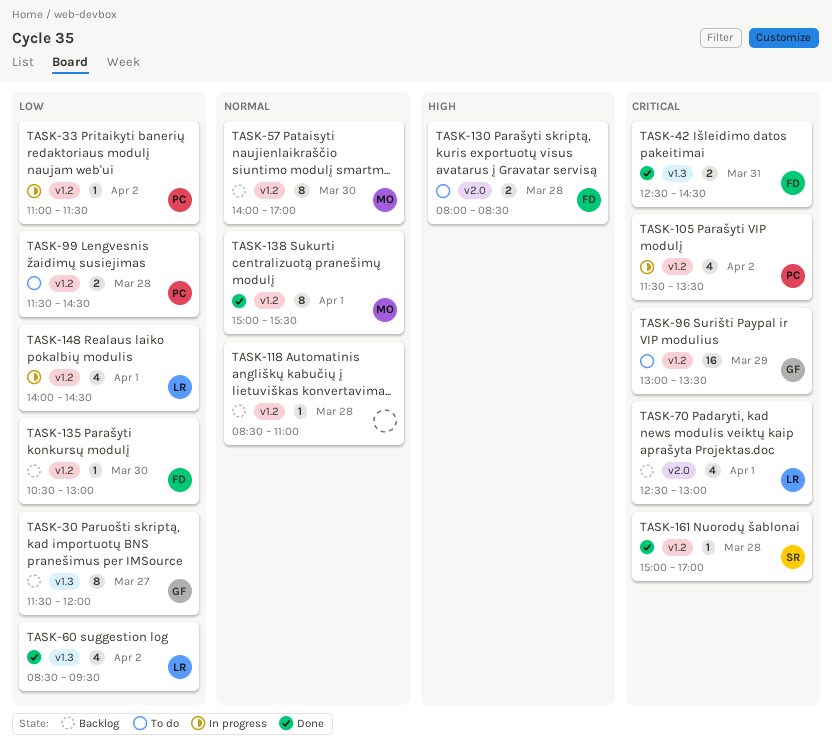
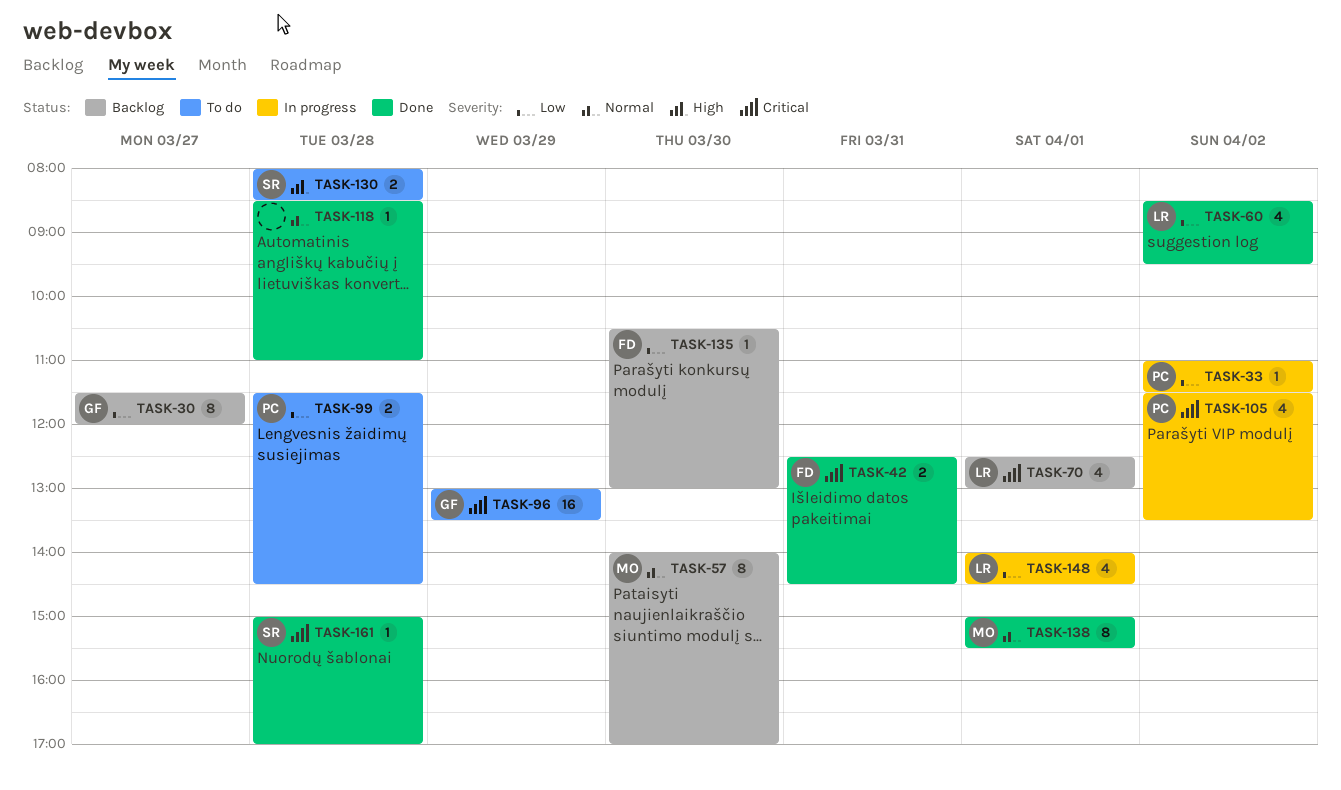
TASK-118, status: Backlog -> Done
TASK-130, owner: FD -> SR

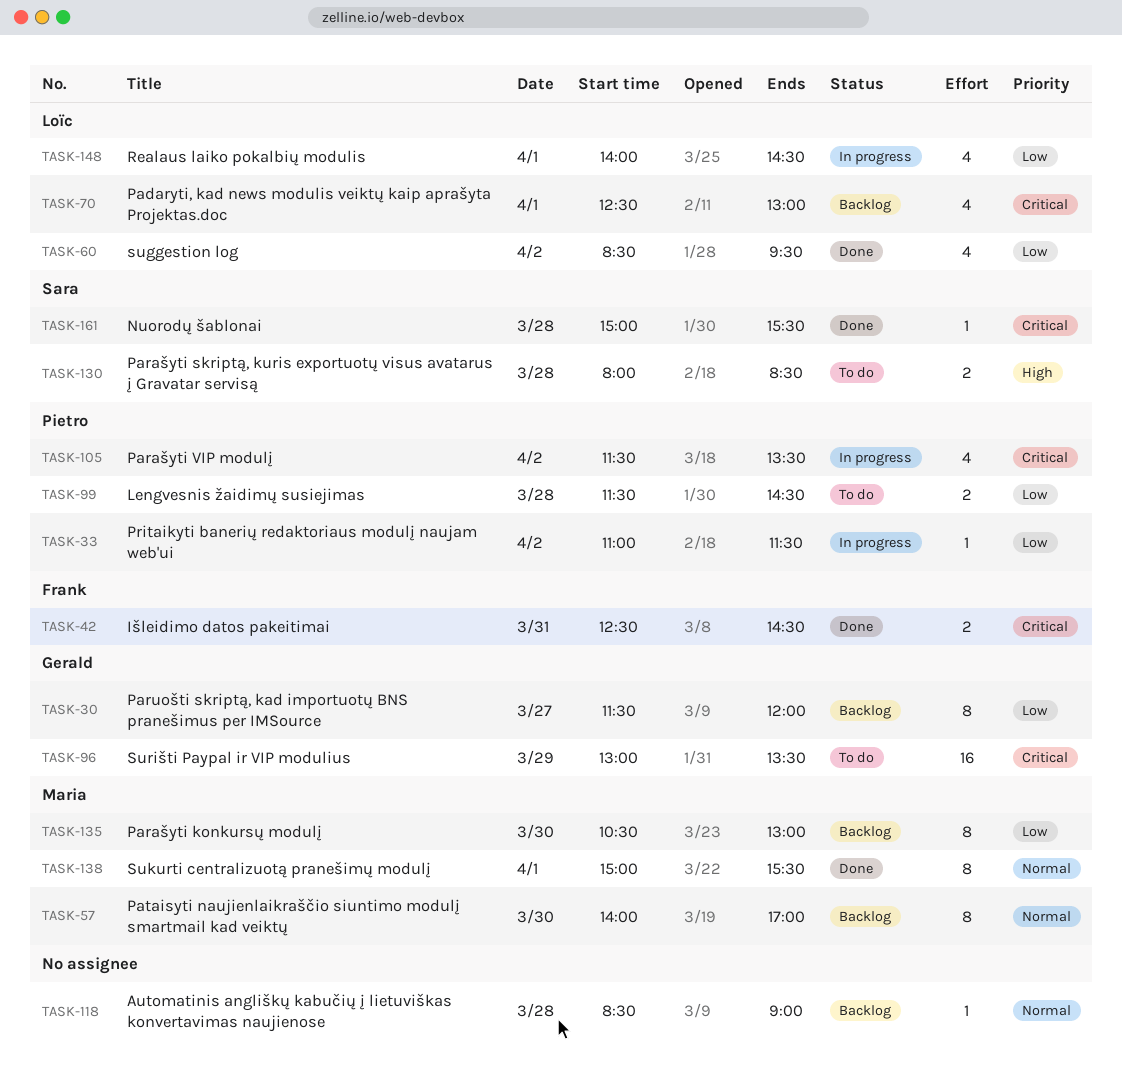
TASK-118, status: Done -> Backlog
TASK-118, ends: 11:00 -> 09:00
TASK-135, owner: Frank -> Maria
TASK-135, estimate: 1 -> 8
TASK-161, ends: 17:00 -> 15:30

